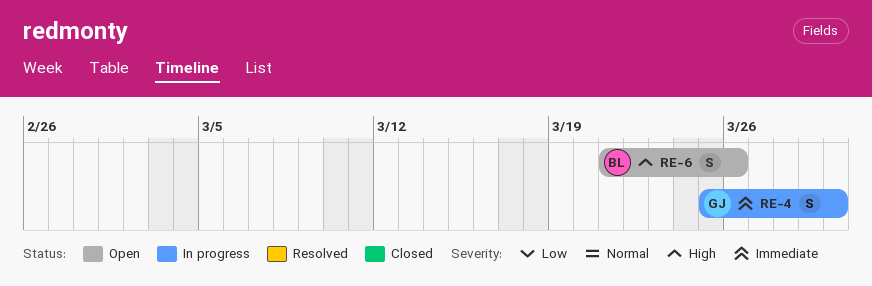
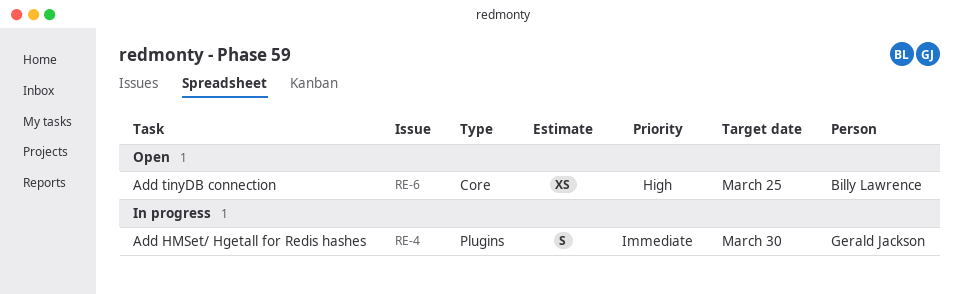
RE-6, estimate: S -> XS
RE-6, due: Mar 26 -> Mar 25

